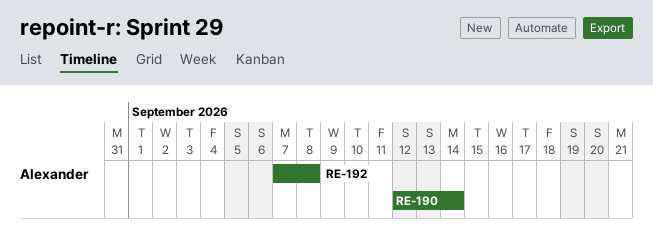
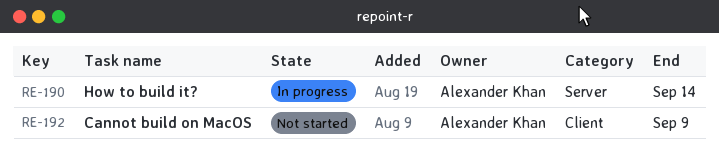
RE-192, due: Sep 8 -> Sep 9

